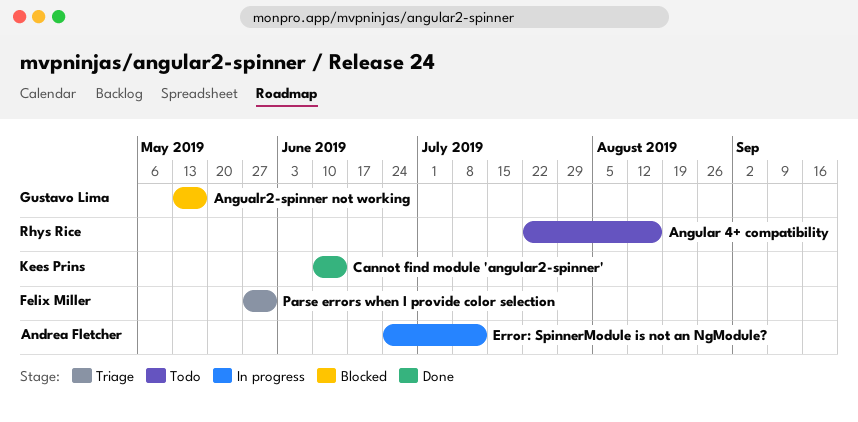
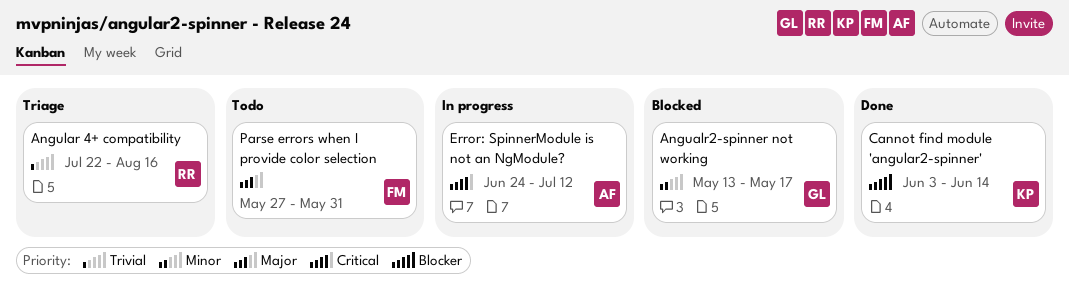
Angular 4+ compatibility, status: Todo -> Triage
Cannot find module 'angular2-spinner', start: Jun 10 -> Jun 3
Parse errors when I provide color selection, status: Triage -> Todo

